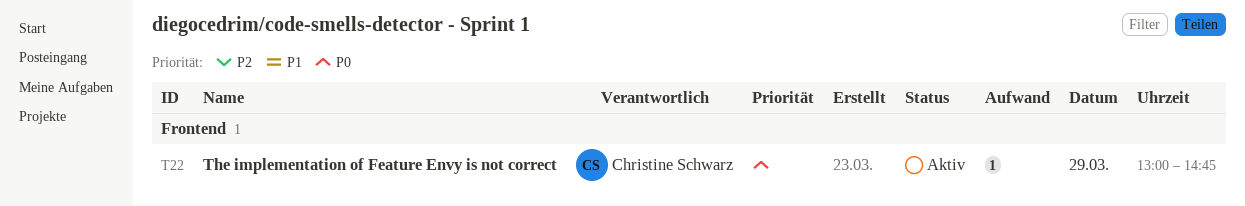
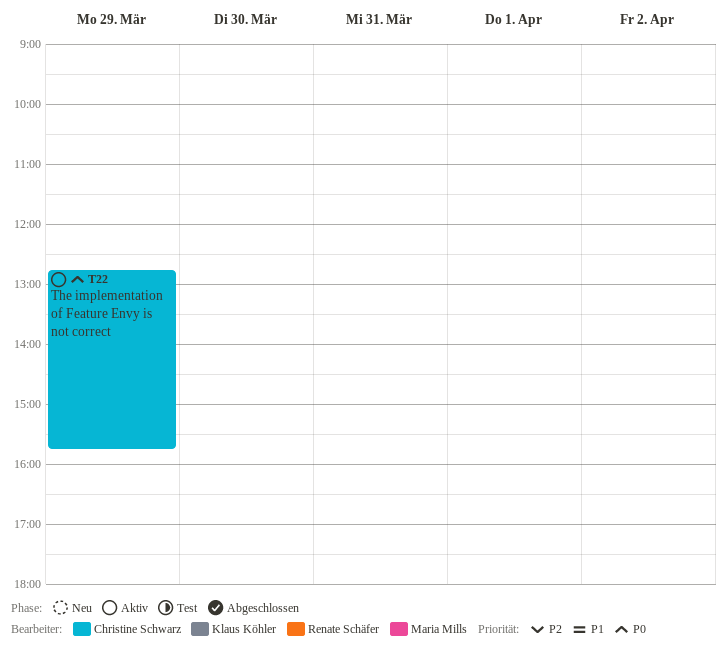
T22, begins: 13:00 -> 12:45
T22, ends: 14:45 -> 15:45

